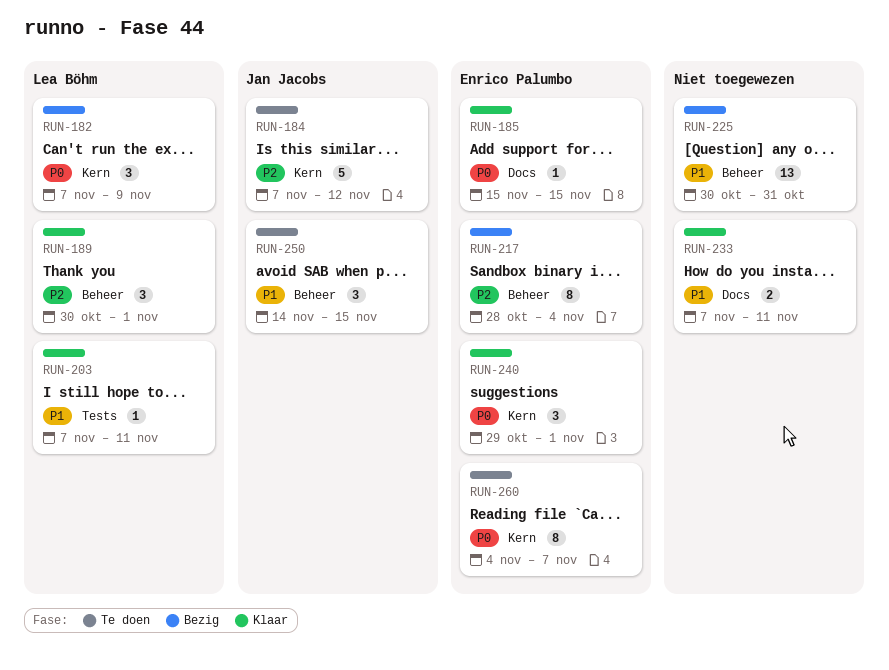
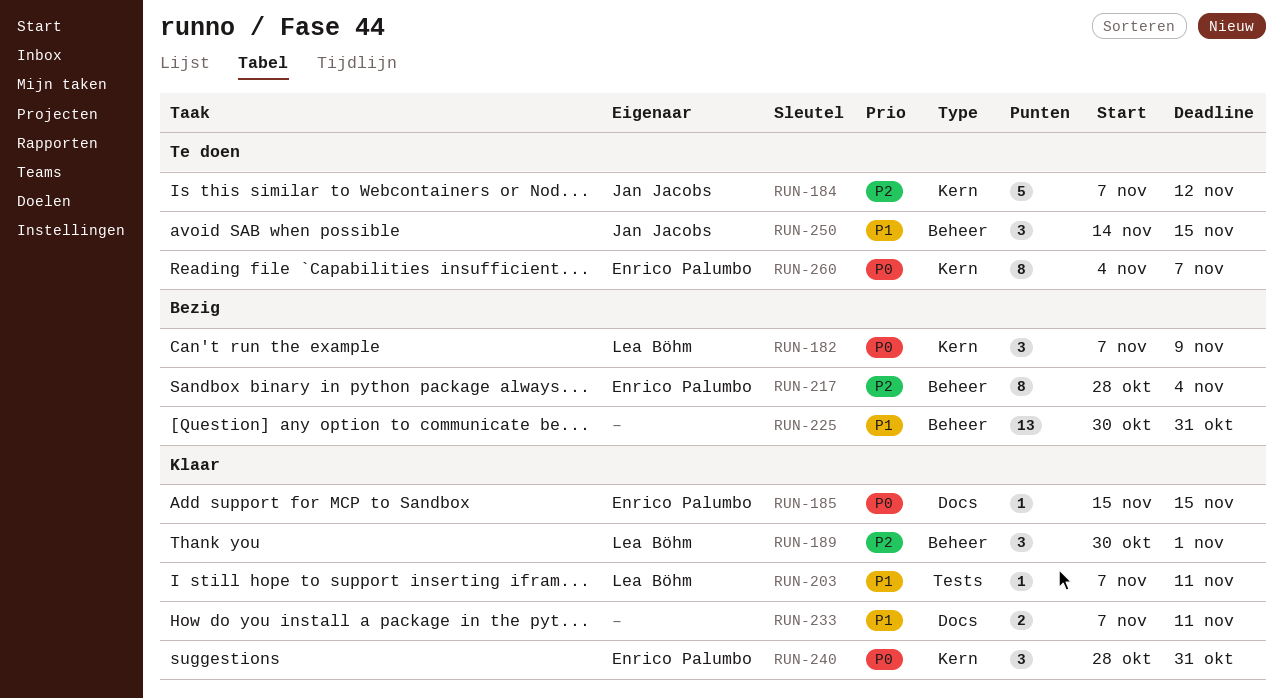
RUN-240, start: Oct 29 -> Oct 28
RUN-240, due: Nov 1 -> Oct 31

